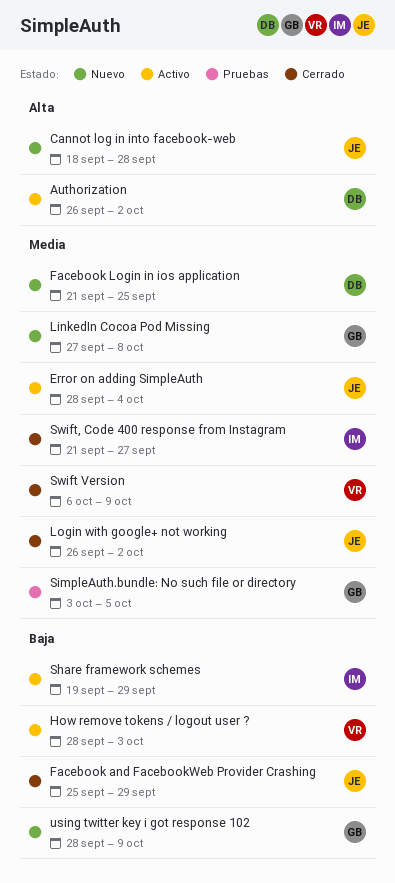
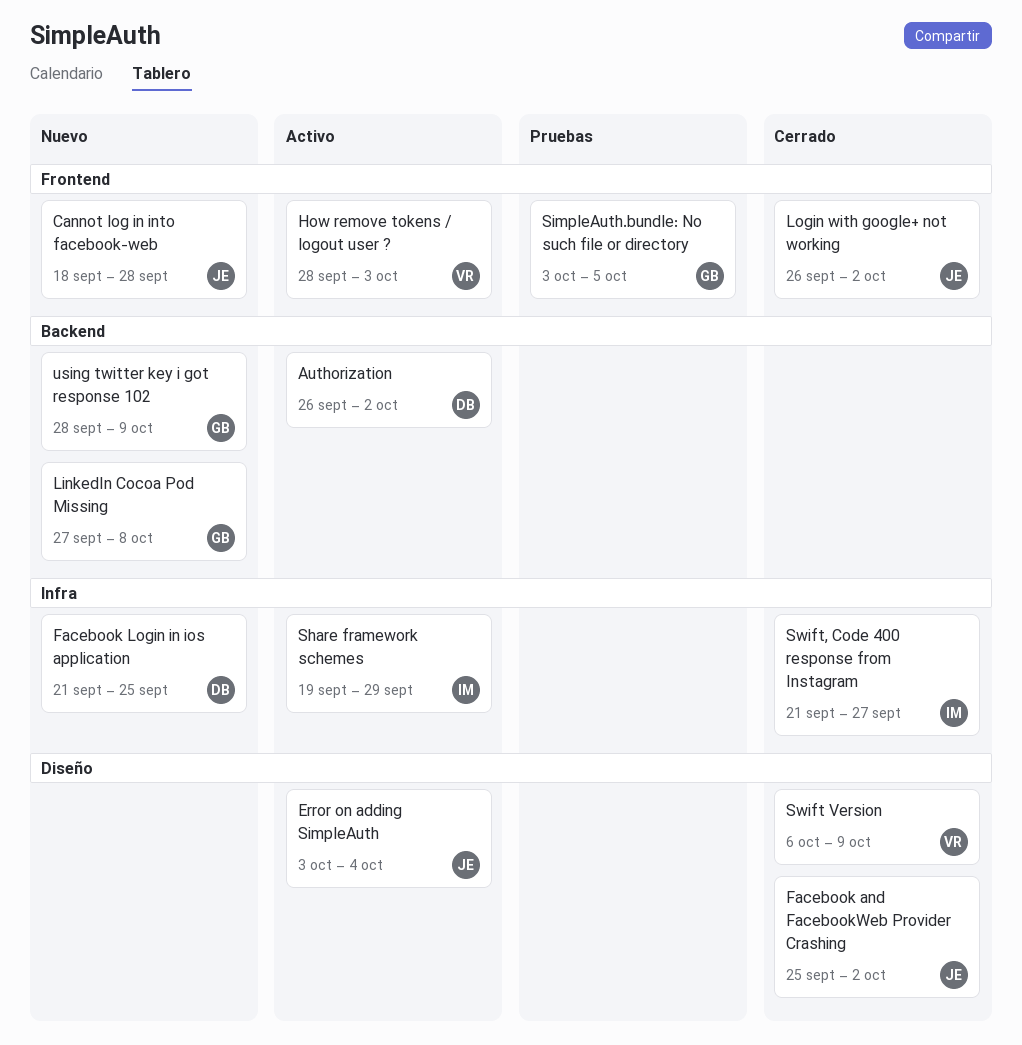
Error on adding SimpleAuth, start: Sep 28 -> Oct 3
Facebook and FacebookWeb Provider Crashing, due: Sep 29 -> Oct 2

